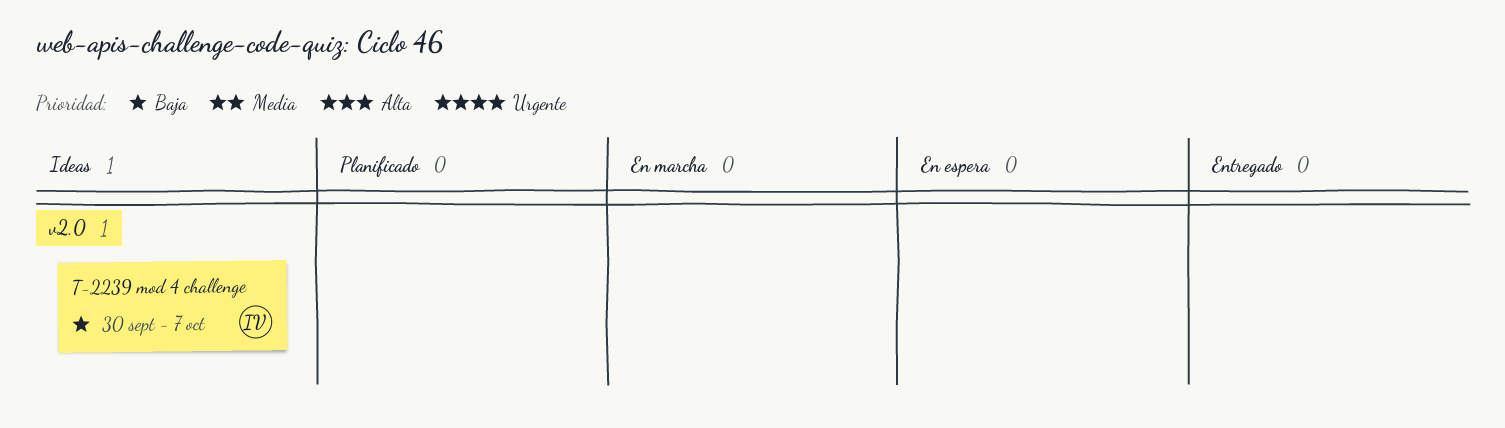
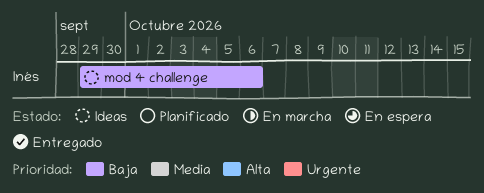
mod 4 challenge, start: Sep 30 -> Sep 29
mod 4 challenge, due: Oct 7 -> Oct 6

